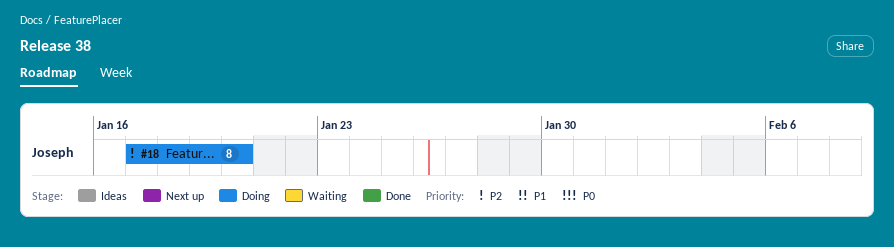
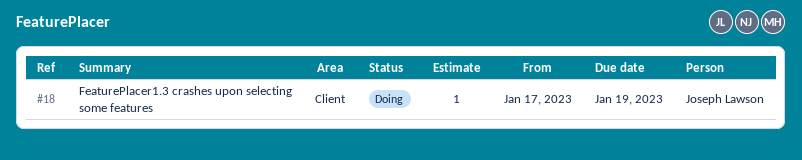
#18, estimate: 8 -> 1
#18, due: Jan 20 -> Jan 19

